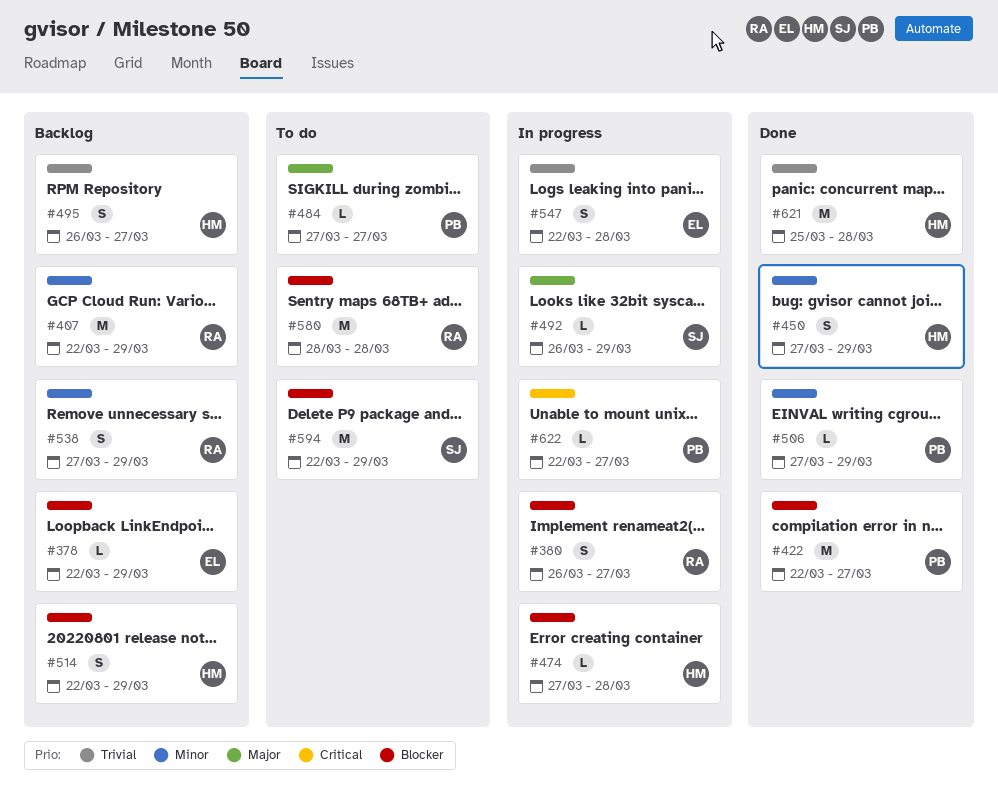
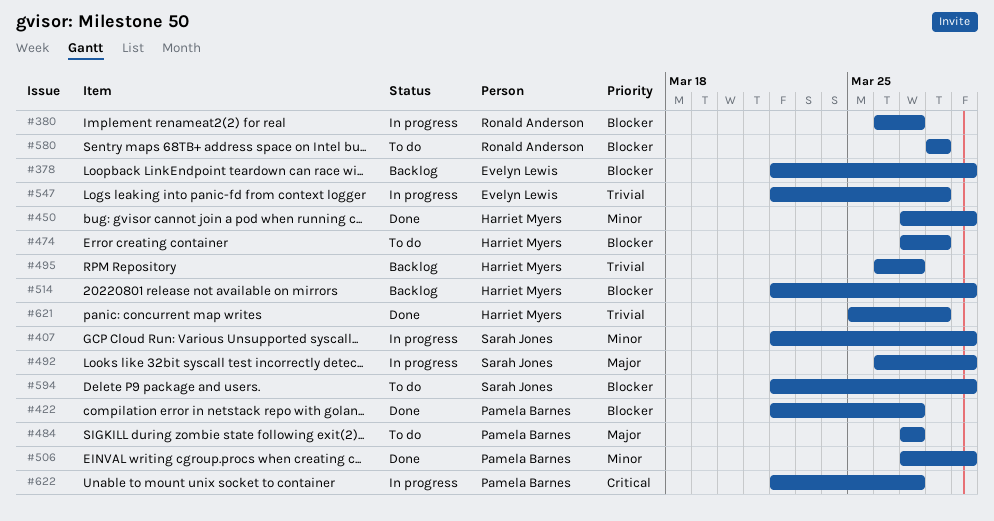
#407, status: Backlog -> In progress
#407, owner: Ronald Anderson -> Sarah Jones
#474, status: In progress -> To do
#538: present -> none

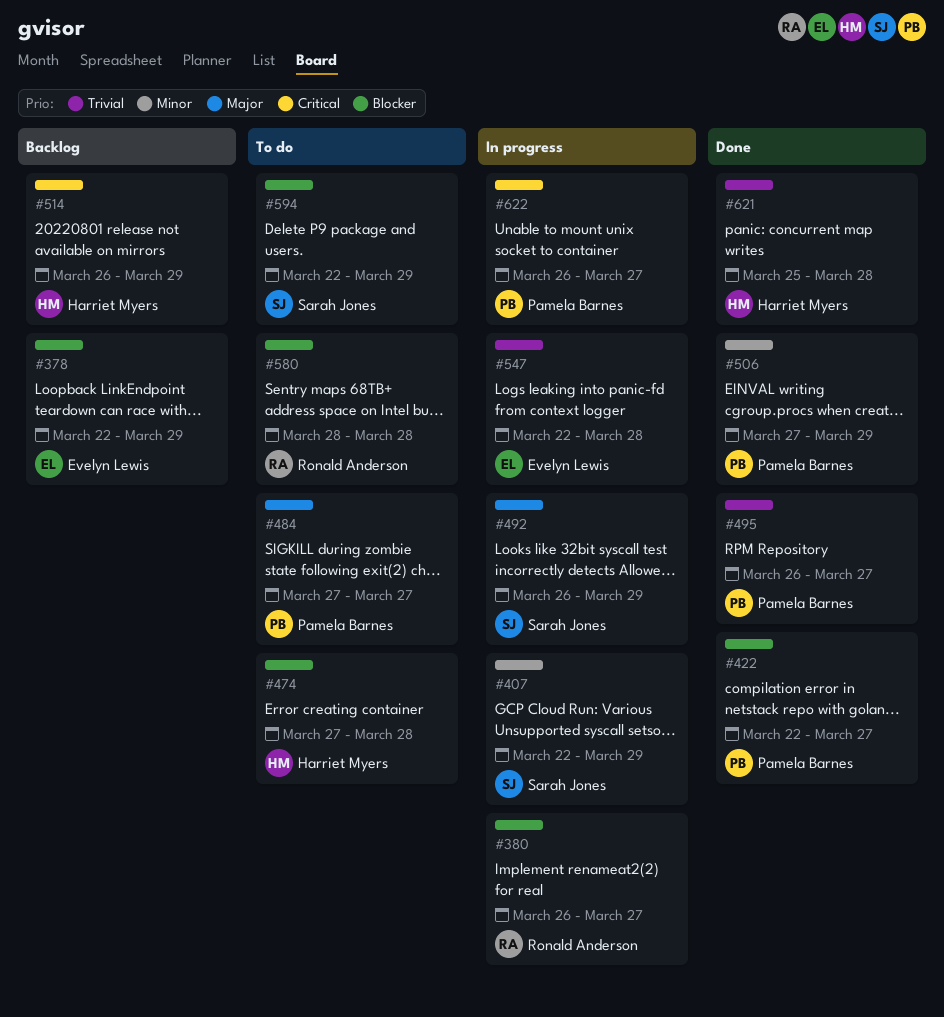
#450: present -> none
#495, status: Backlog -> Done
#495, owner: Harriet Myers -> Pamela Barnes
#514, priority: Blocker -> Critical
#514, start: Mar 22 -> Mar 26
#622, start: Mar 22 -> Mar 26

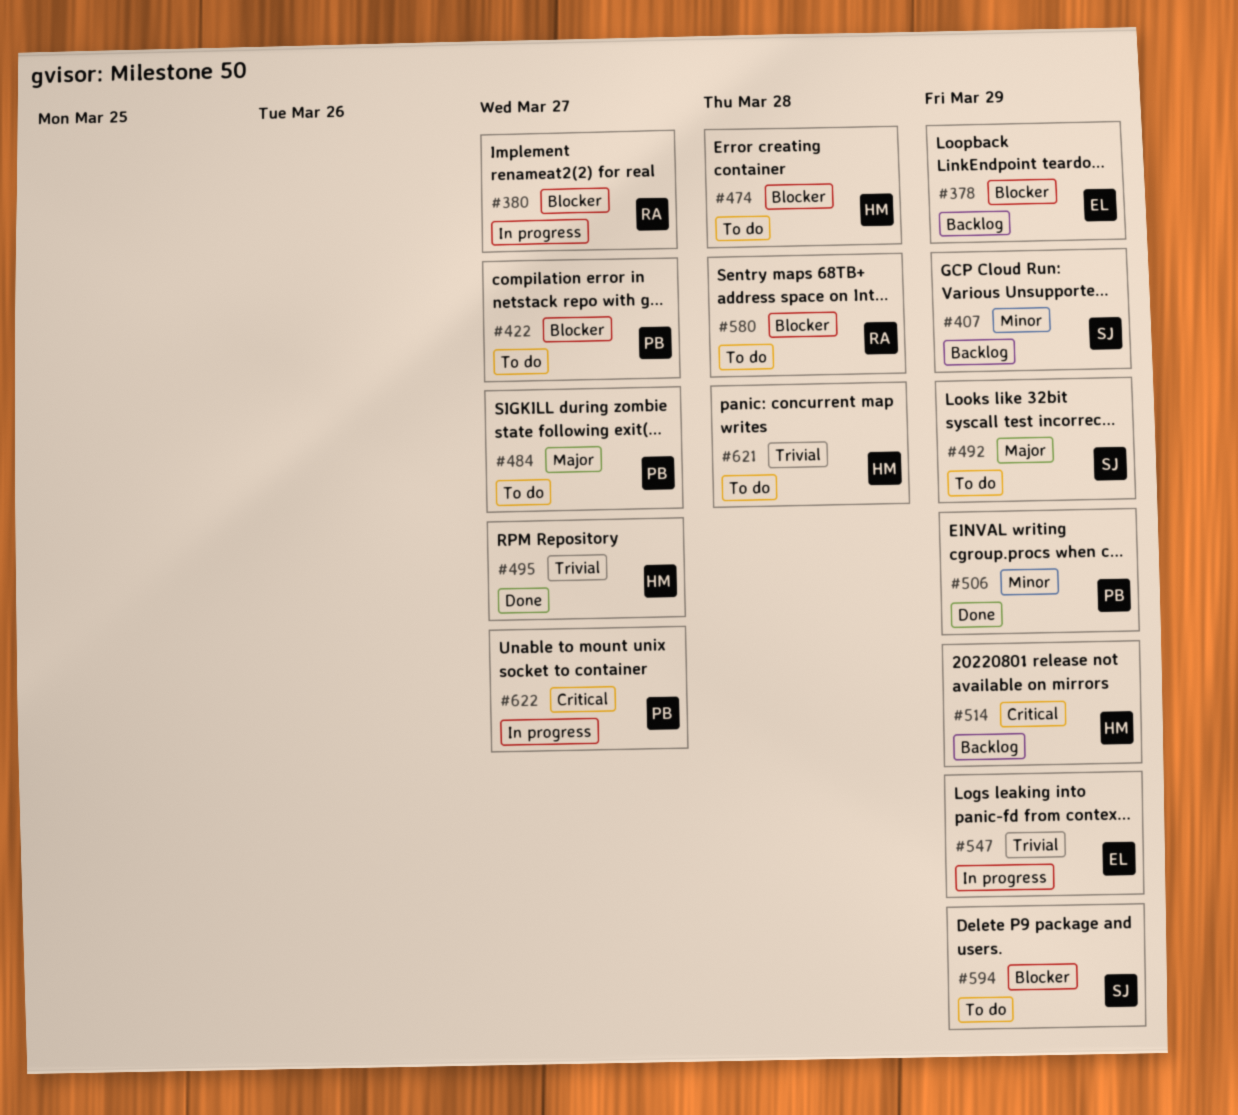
#407, status: In progress -> Backlog
#422, status: Done -> To do
#492, status: In progress -> To do
#495, owner: Pamela Barnes -> Harriet Myers
#547, due: Mar 28 -> Mar 29
#621, status: Done -> To do

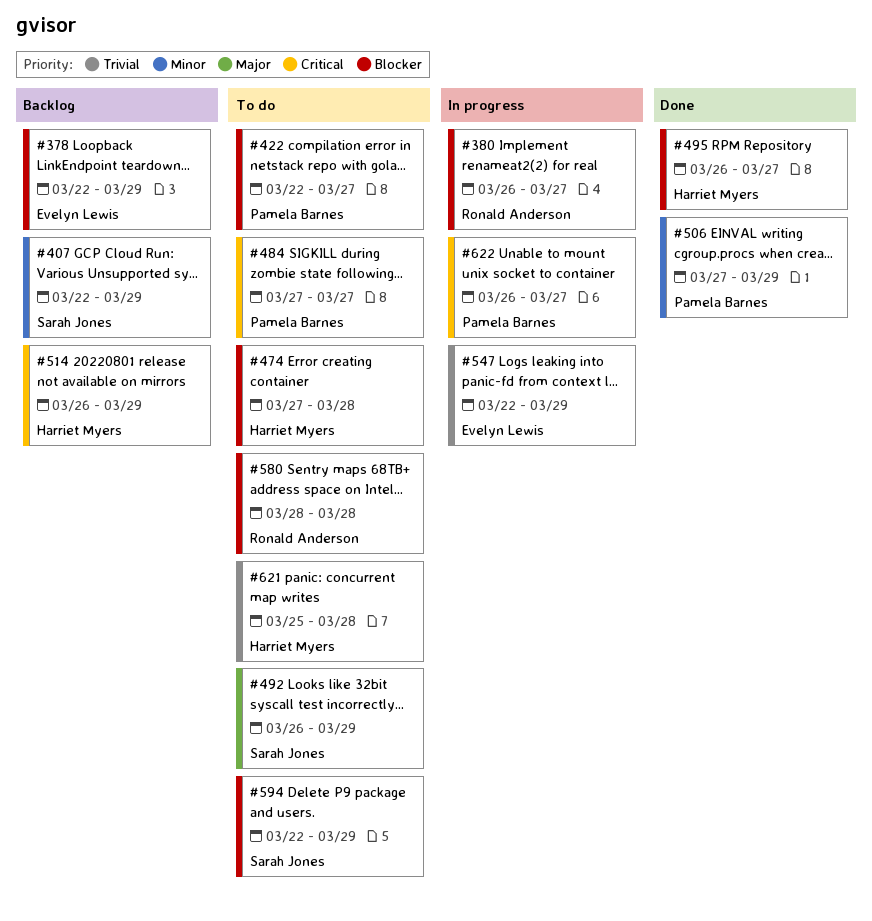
#484, priority: Major -> Critical
#495, priority: Trivial -> Blocker

